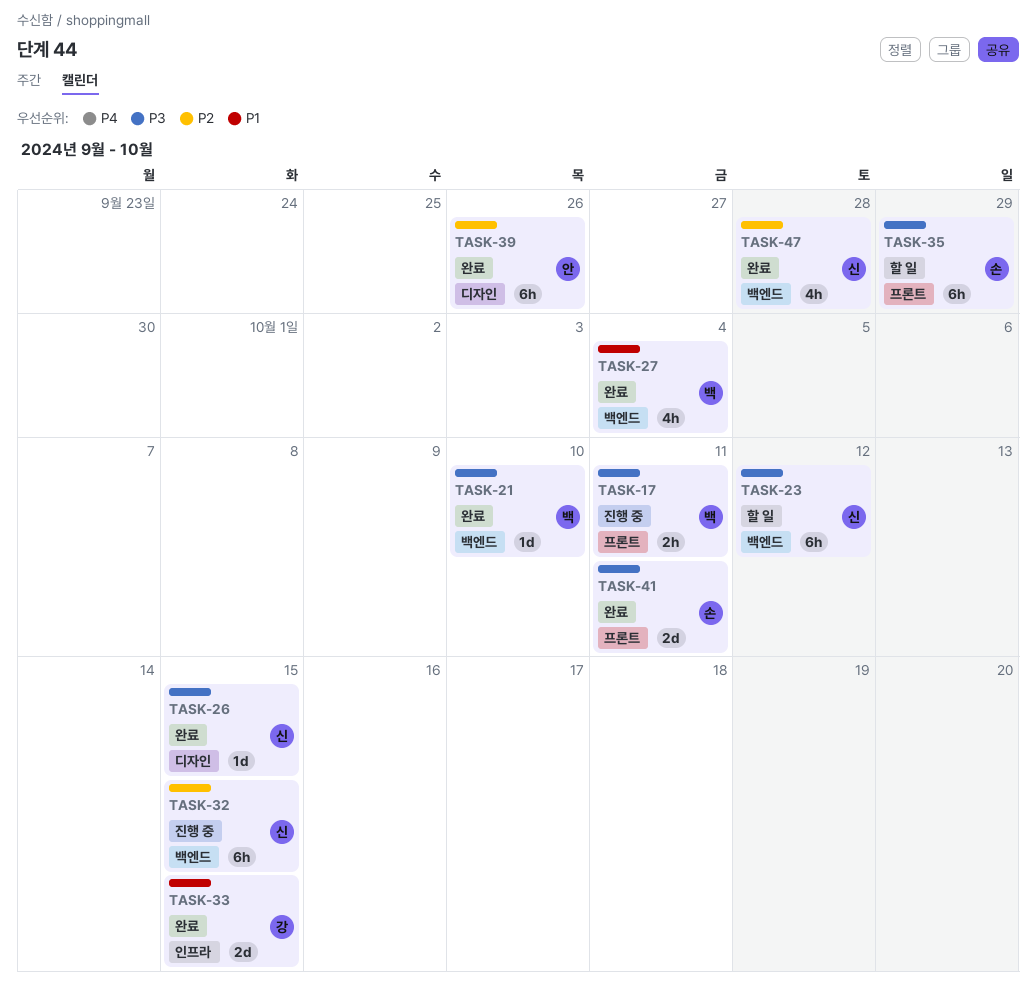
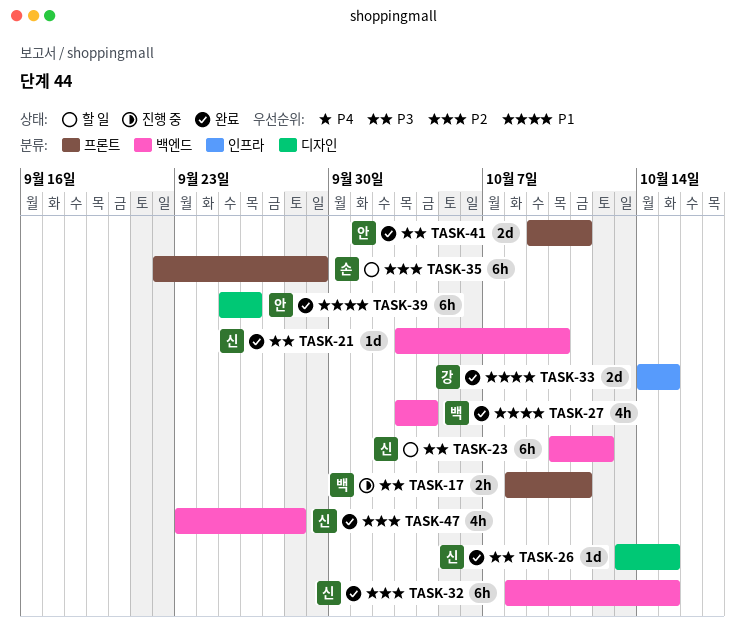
TASK-21, owner: 백 -> 신
TASK-32, status: 진행 중 -> 완료
TASK-35, priority: P3 -> P2
TASK-39, priority: P2 -> P1
TASK-41, owner: 손 -> 안

